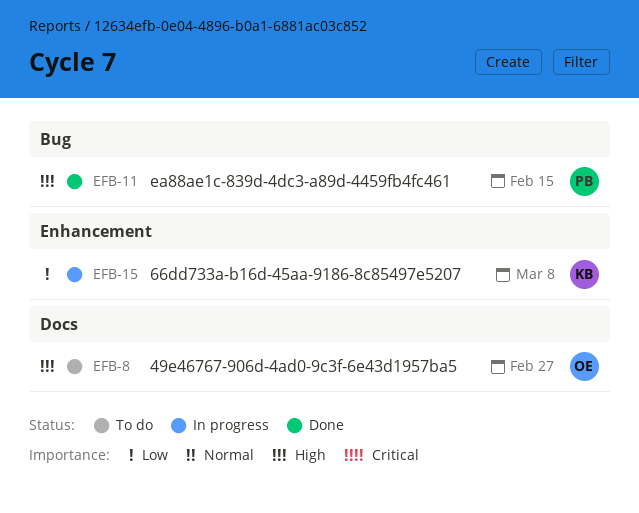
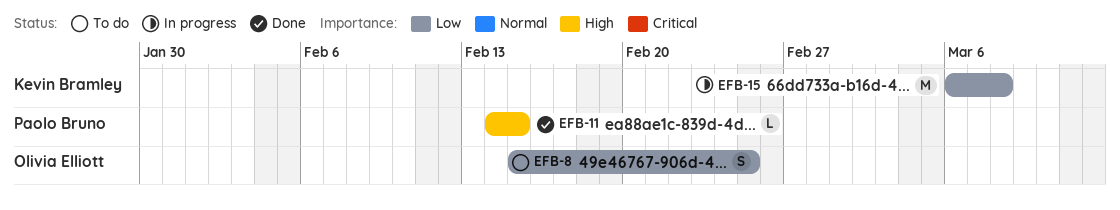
EFB-8, priority: High -> Low
EFB-8, due: Feb 27 -> Feb 25

